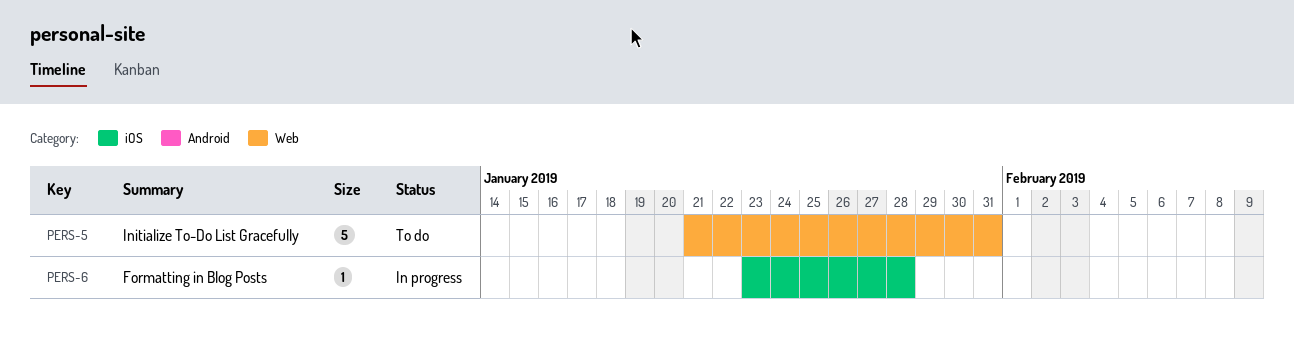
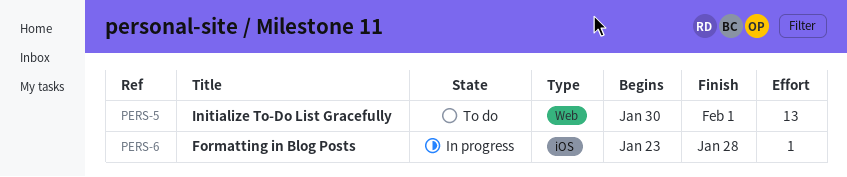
PERS-5, estimate: 5 -> 13
PERS-5, start: Jan 21 -> Jan 30
PERS-5, due: Jan 31 -> Feb 1

